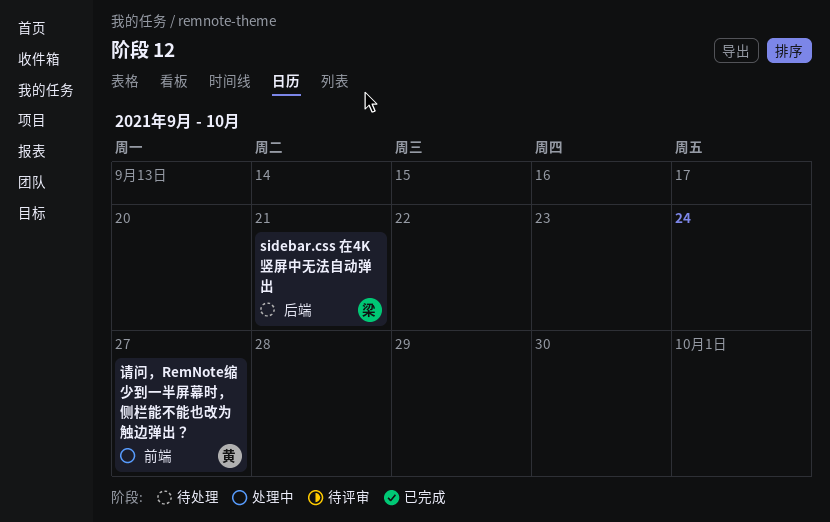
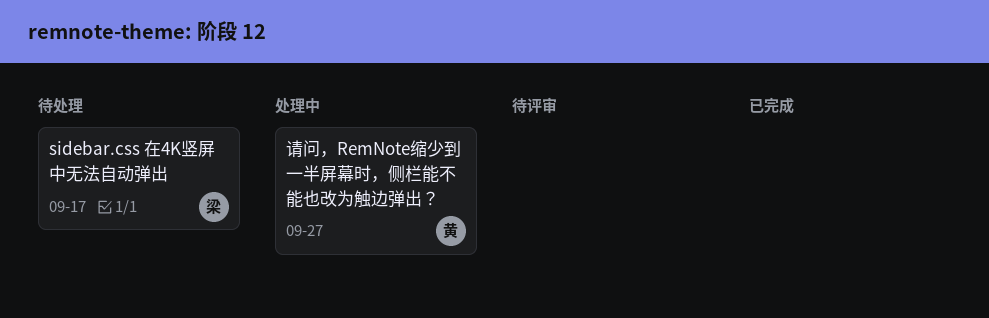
sidebar.css 在4K竖屏中无法自动弹出, due: Sep 21 -> Sep 17

